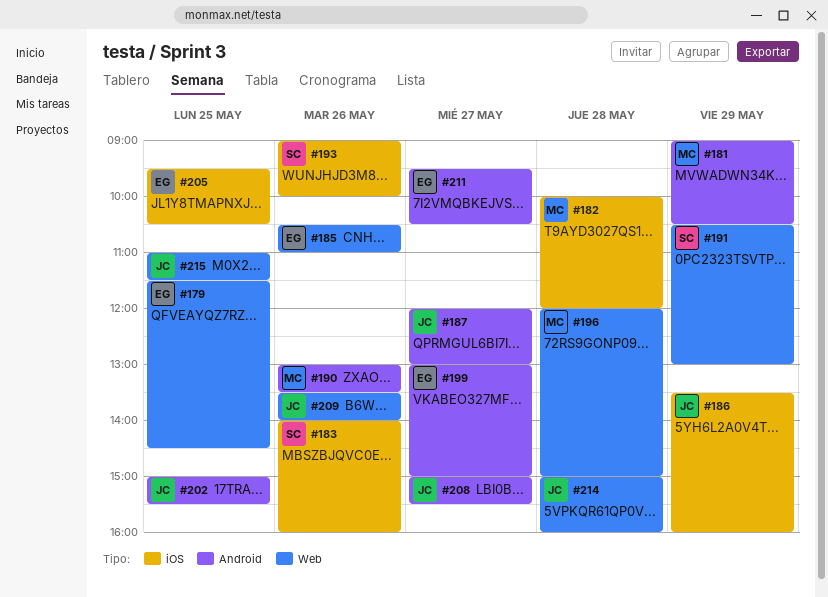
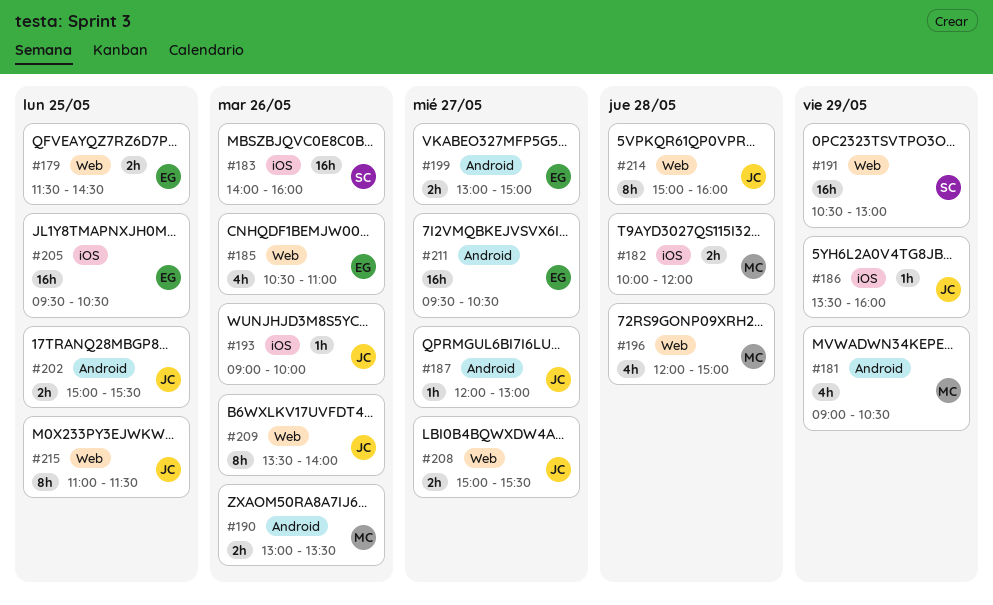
#193, owner: SC -> JC
#208, label: Android -> Web

